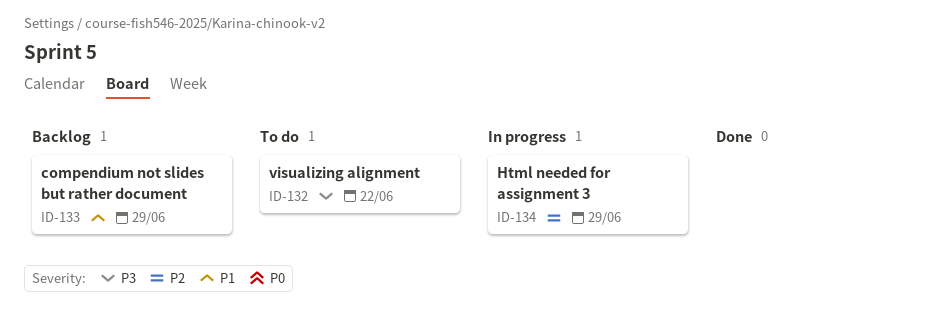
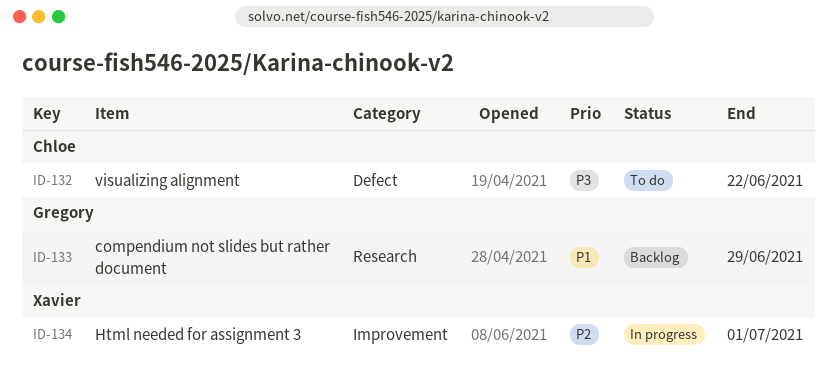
ID-134, due: Jun 29 -> Jul 1

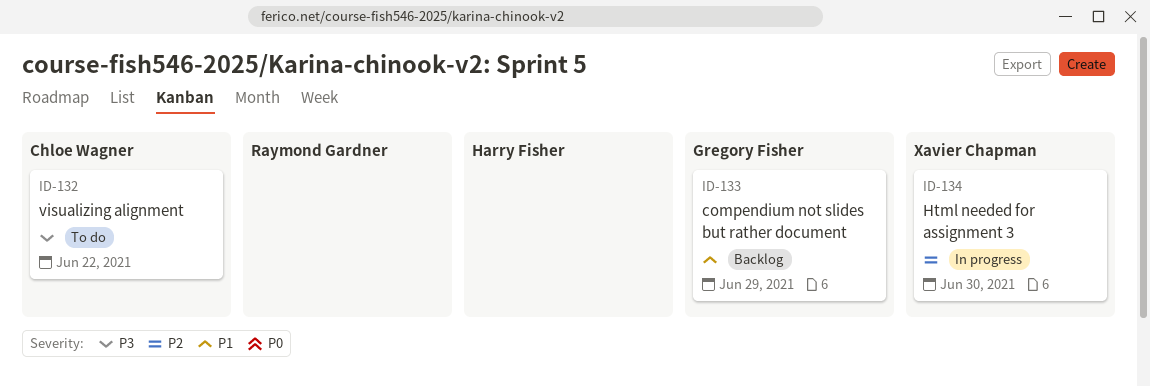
ID-134, due: Jul 1 -> Jun 30

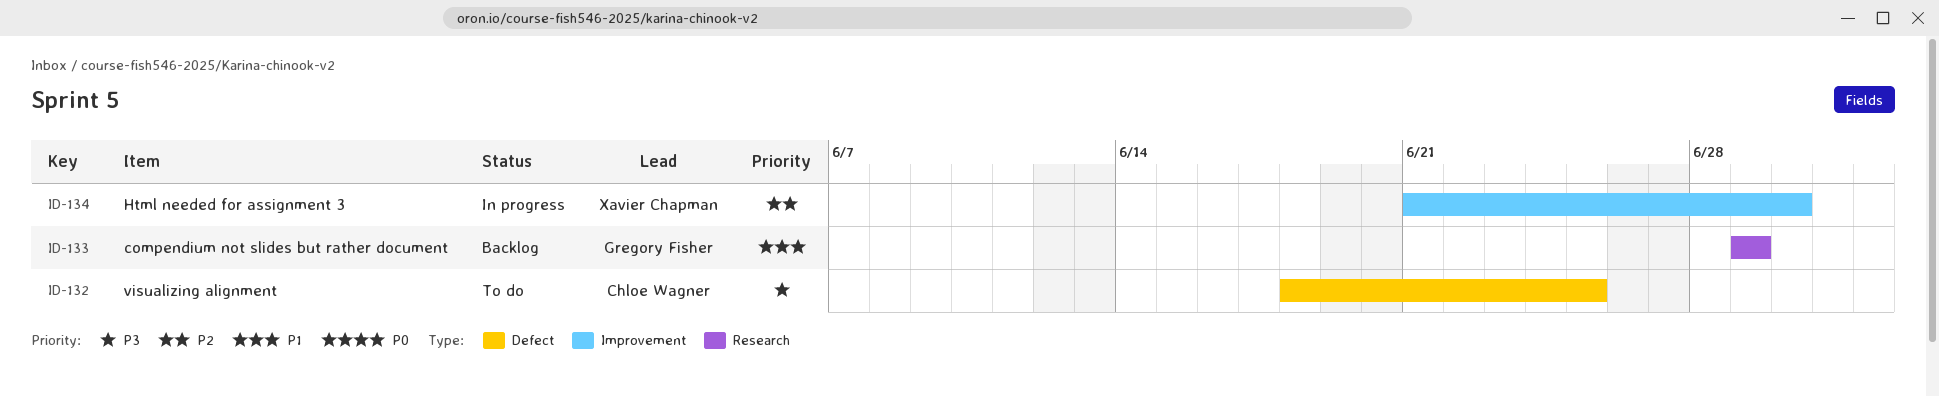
ID-132, due: Jun 22 -> Jun 25

